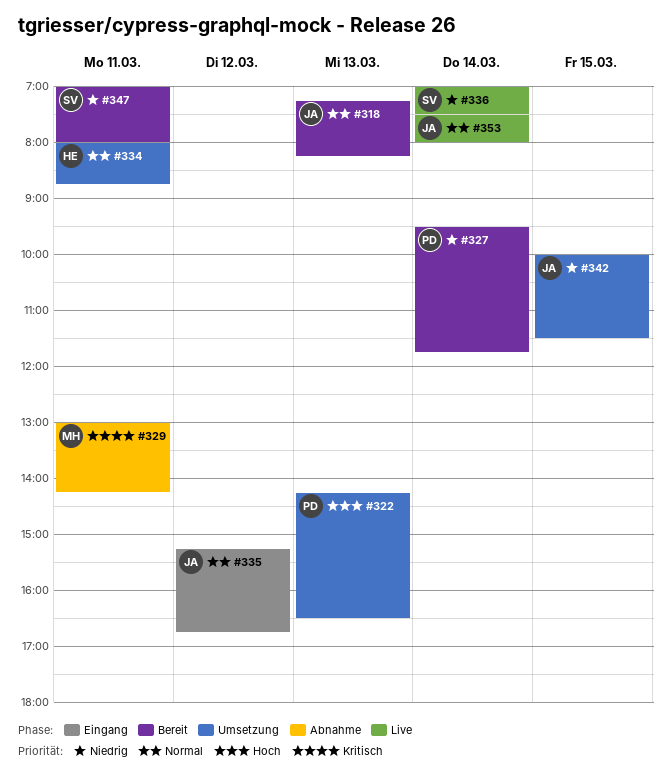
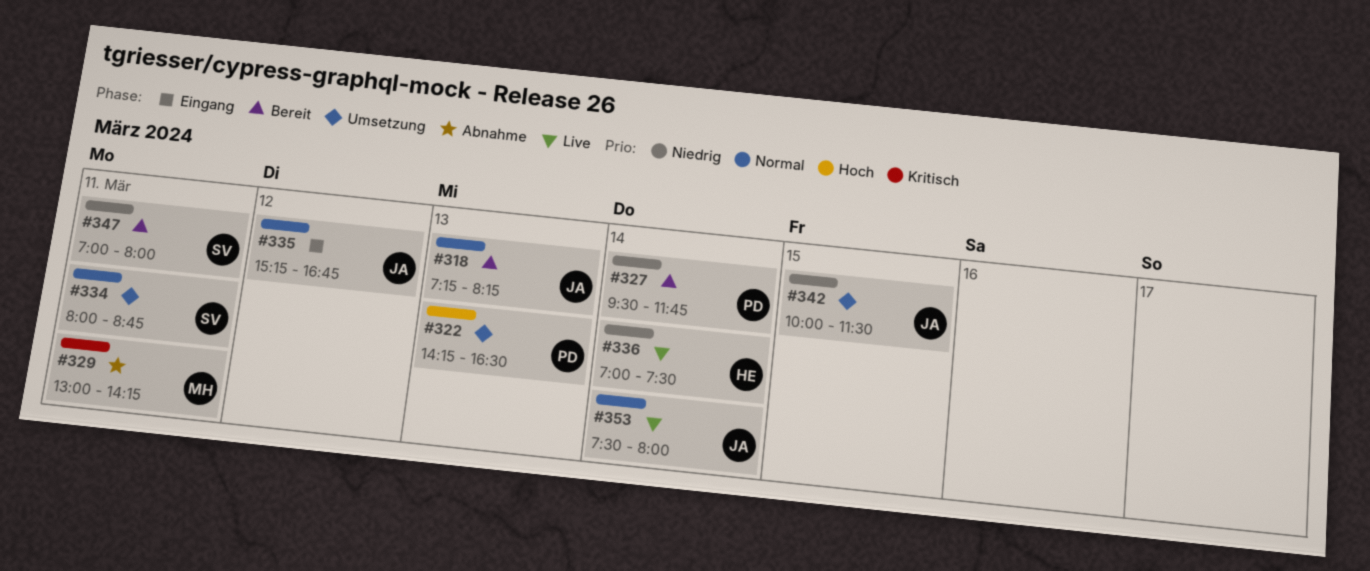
#334, owner: HE -> SV
#336, owner: SV -> HE

